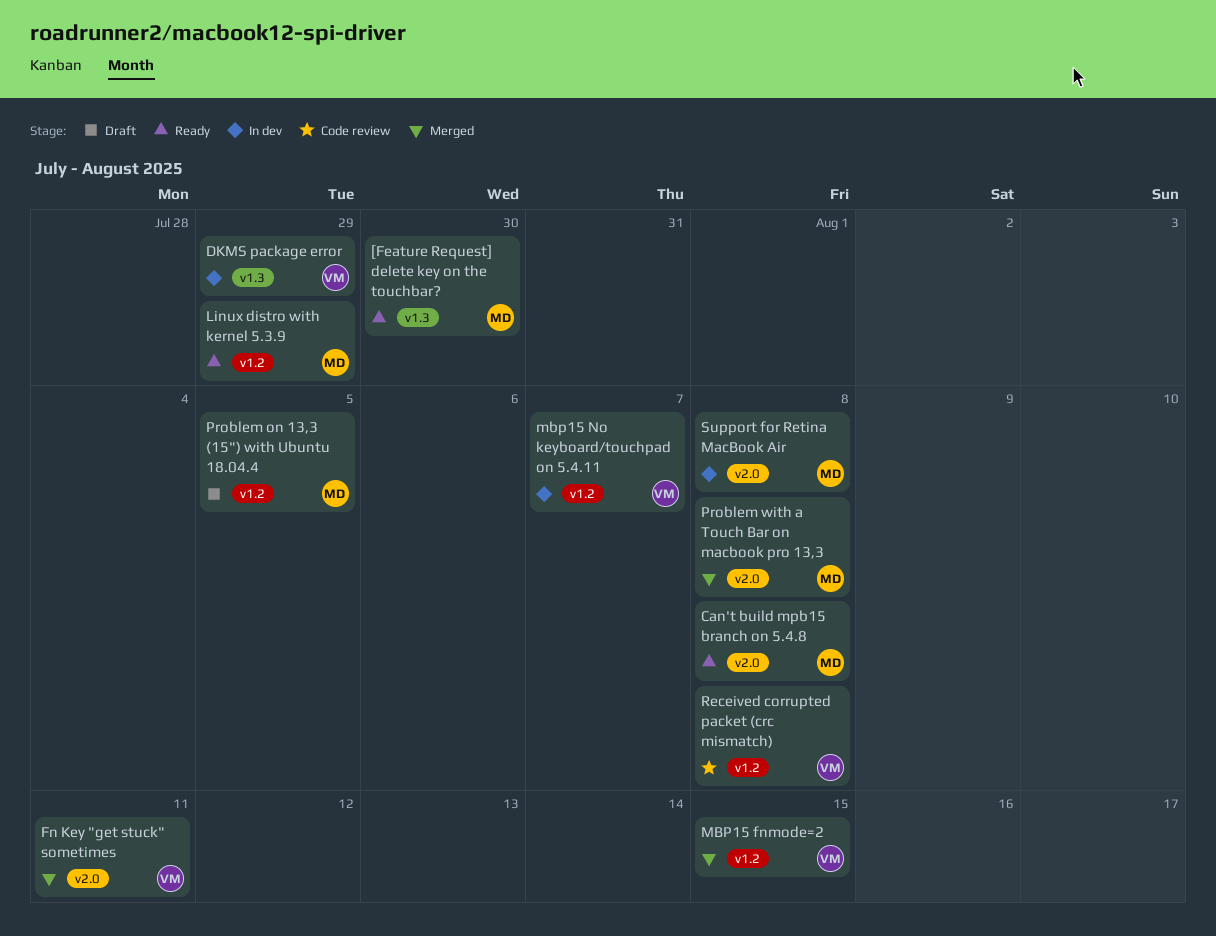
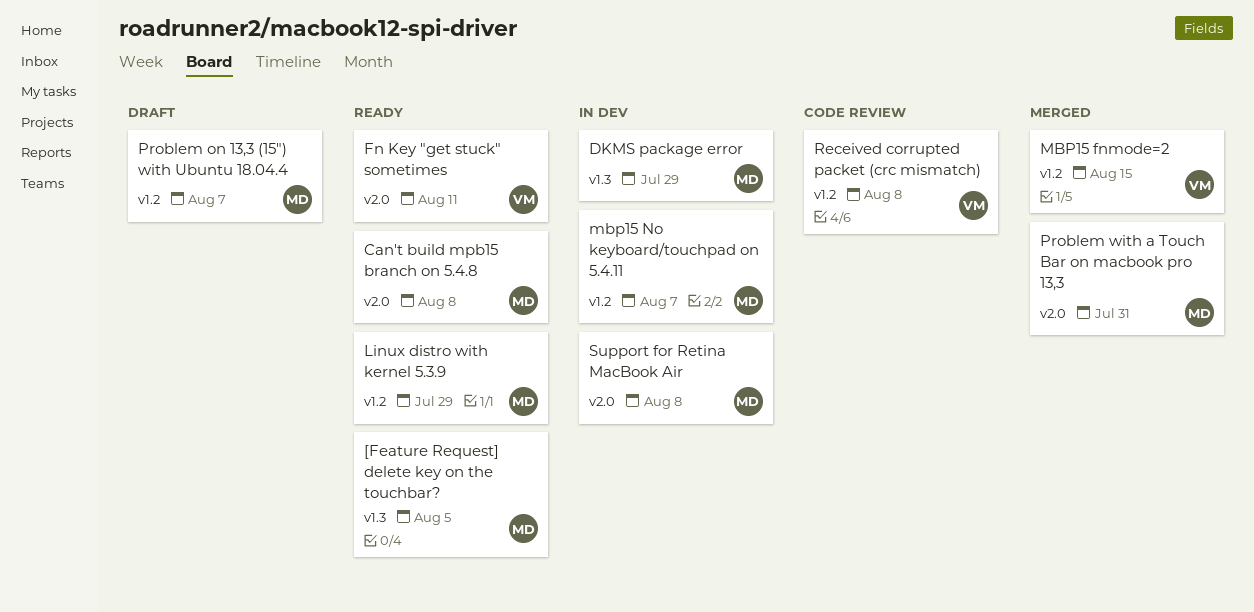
[Feature Request] delete key on the touchbar?, due: Jul 30 -> Aug 5
DKMS package error, owner: VM -> MD
Fn Key "get stuck" sometimes, status: Merged -> Ready
mbp15 No keyboard/touchpad on 5.4.11, owner: VM -> MD
Problem on 13,3 (15") with Ubuntu 18.04.4, due: Aug 5 -> Aug 7
Problem with a Touch Bar on macbook pro 13,3, due: Aug 8 -> Jul 31

